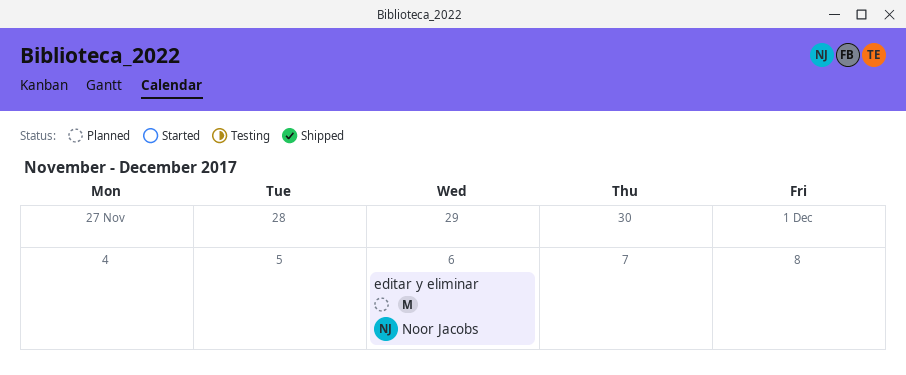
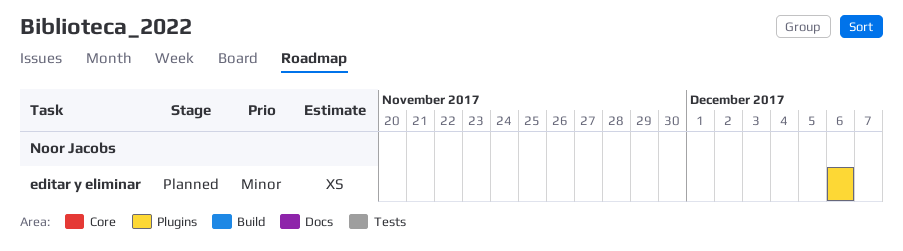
editar y eliminar, estimate: M -> XS

